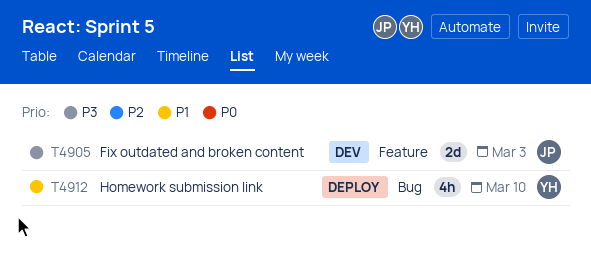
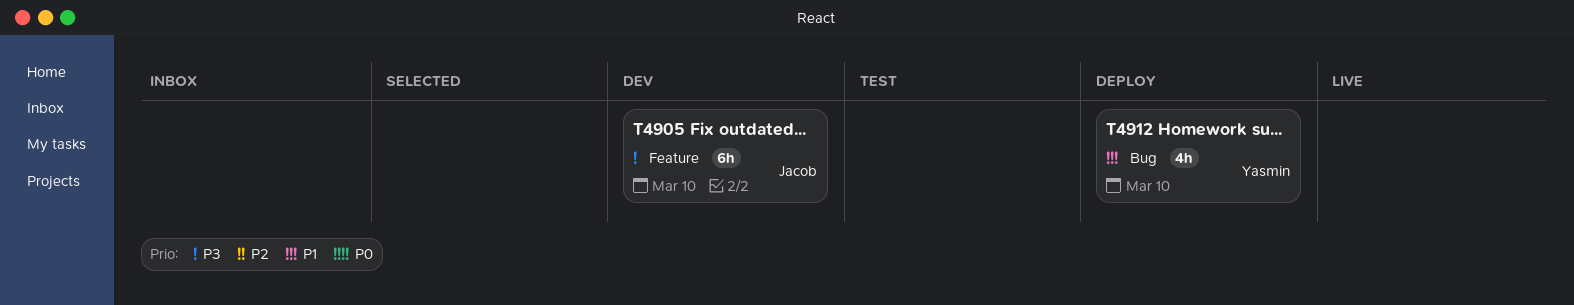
T4905, estimate: 2d -> 6h
T4905, due: Mar 3 -> Mar 10

